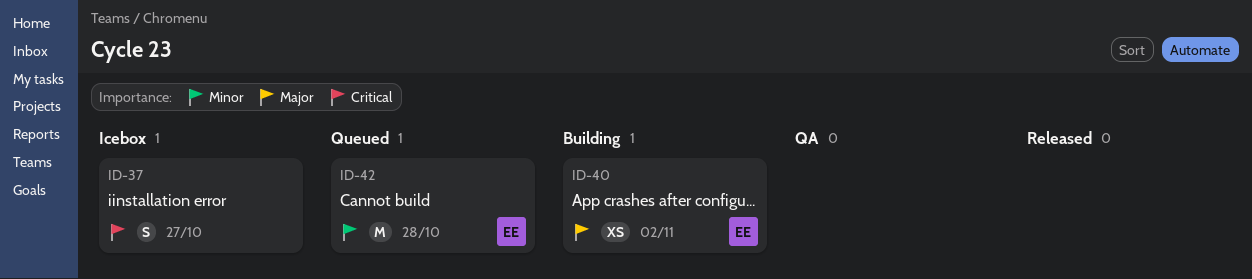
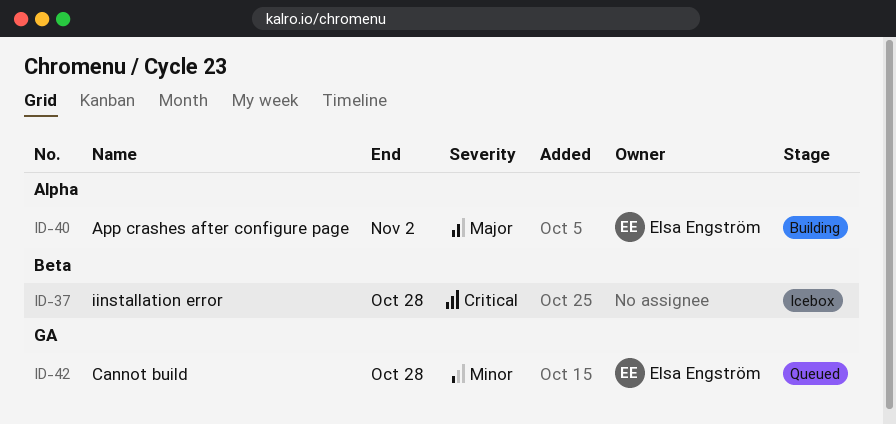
ID-37, due: Oct 27 -> Oct 28

